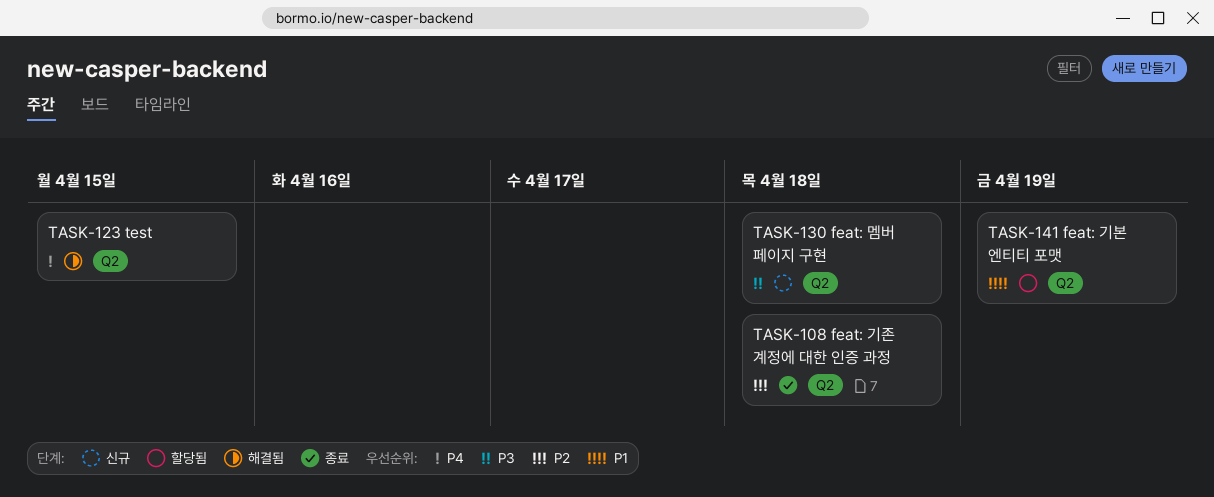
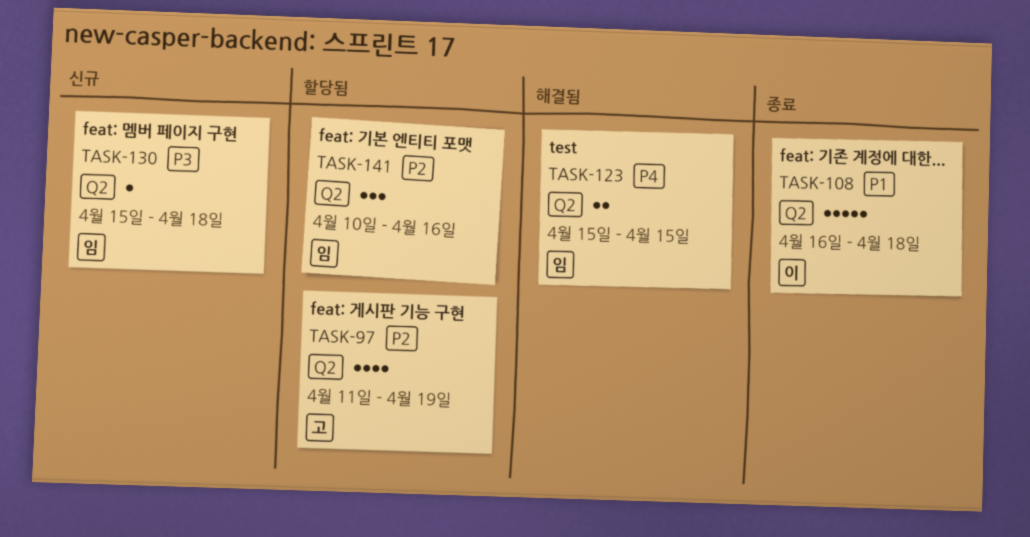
TASK-97: none -> present
TASK-108, priority: P2 -> P1
TASK-141, priority: P1 -> P2
TASK-141, due: Apr 19 -> Apr 16

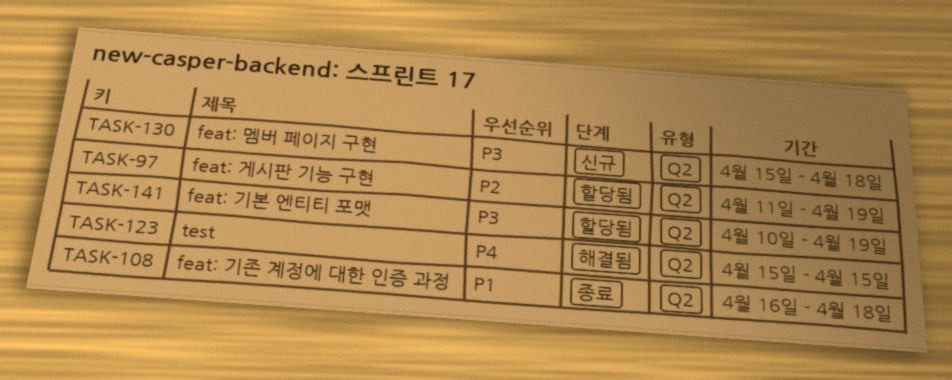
TASK-141, priority: P2 -> P3
TASK-141, due: Apr 16 -> Apr 19

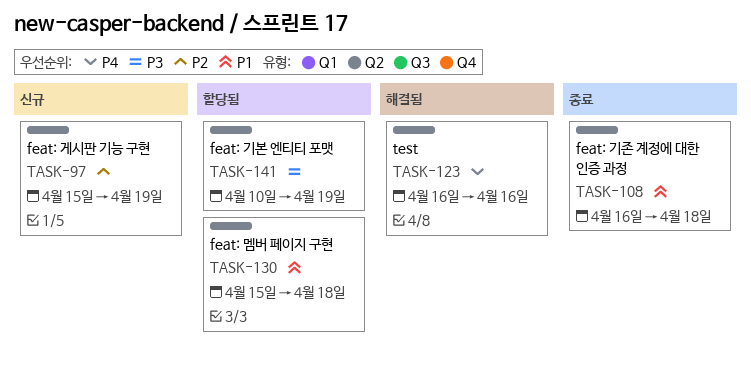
TASK-97, status: 할당됨 -> 신규
TASK-97, start: Apr 11 -> Apr 15
TASK-123, start: Apr 15 -> Apr 16
TASK-123, due: Apr 15 -> Apr 16
TASK-130, status: 신규 -> 할당됨
TASK-130, priority: P3 -> P1

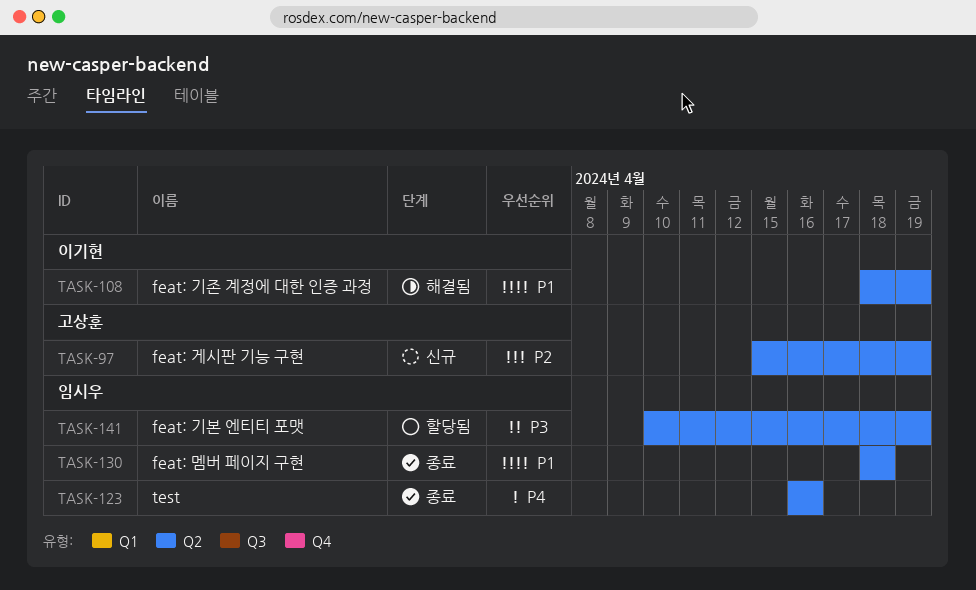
TASK-108, status: 종료 -> 해결됨
TASK-108, start: Apr 16 -> Apr 18
TASK-108, due: Apr 18 -> Apr 19
TASK-123, status: 해결됨 -> 종료
TASK-130, status: 할당됨 -> 종료
TASK-130, start: Apr 15 -> Apr 18

